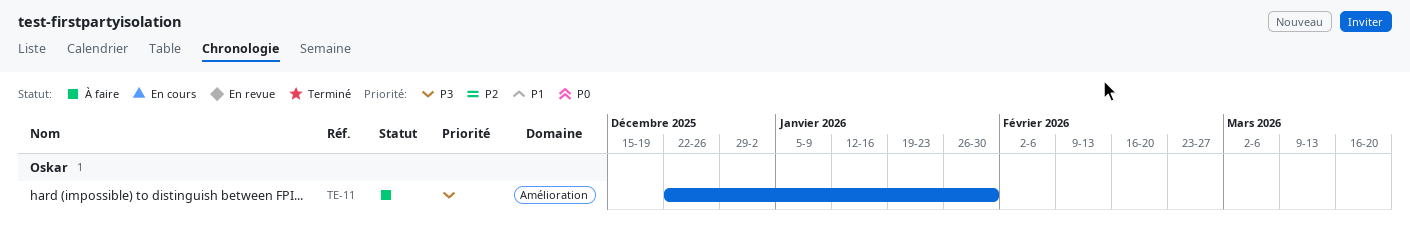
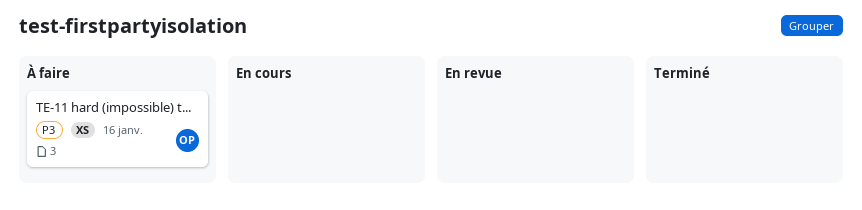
TE-11, due: Jan 30 -> Jan 16

